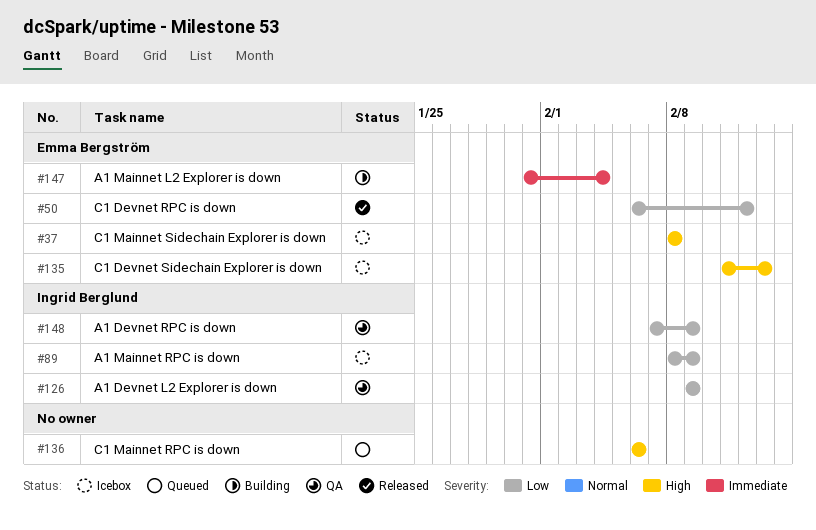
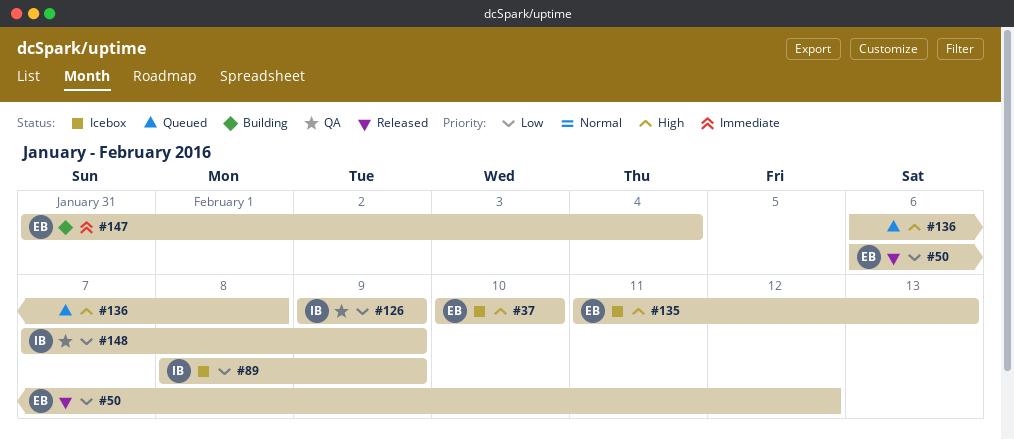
#37, start: Feb 8 -> Feb 10
#37, due: Feb 8 -> Feb 10
#136, due: Feb 6 -> Feb 8

